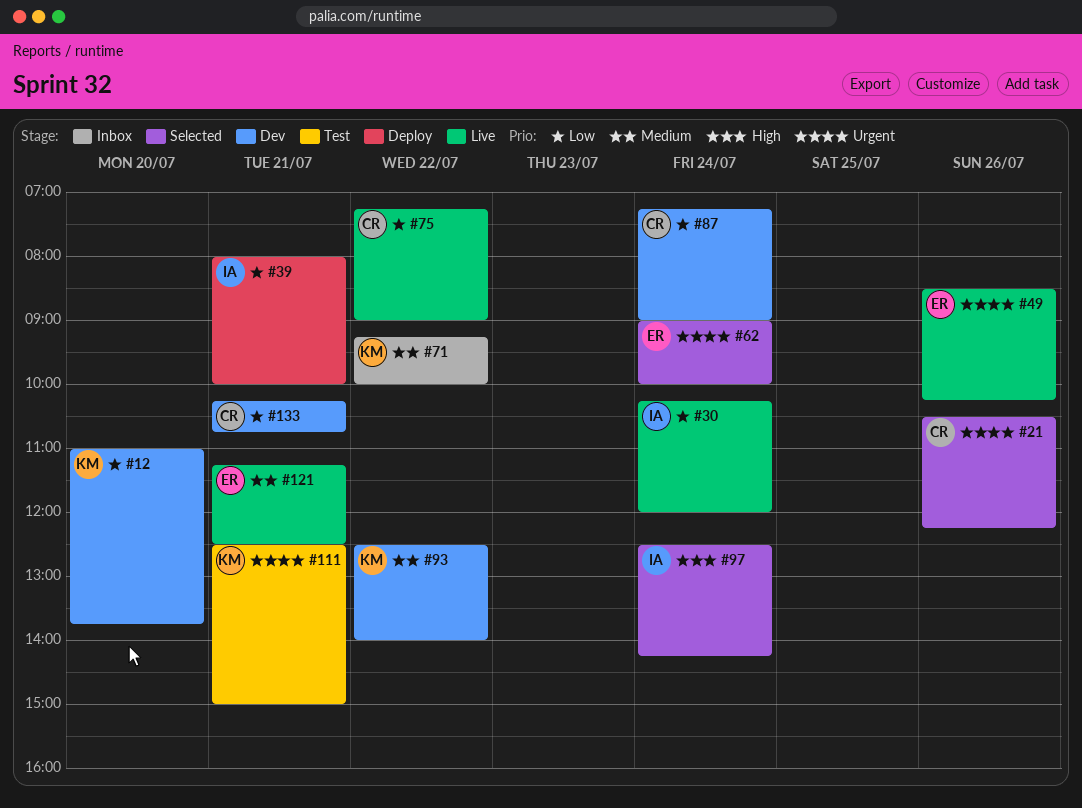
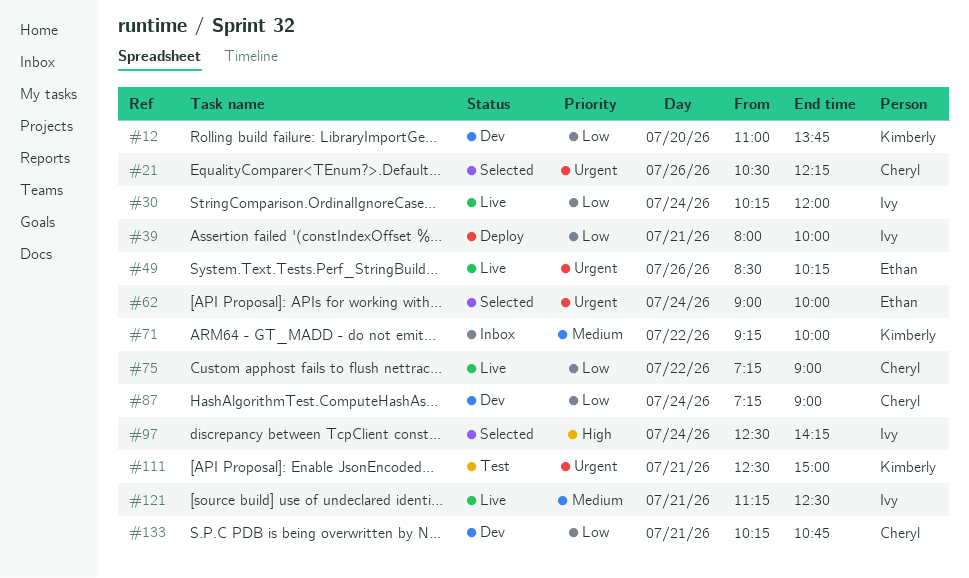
#93: present -> none
#121, owner: Ethan -> Ivy

